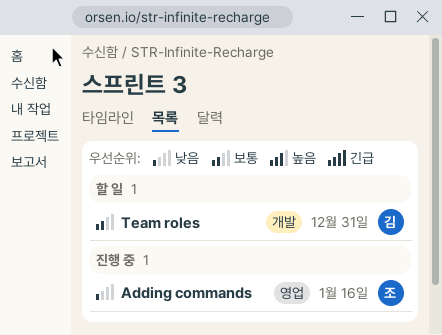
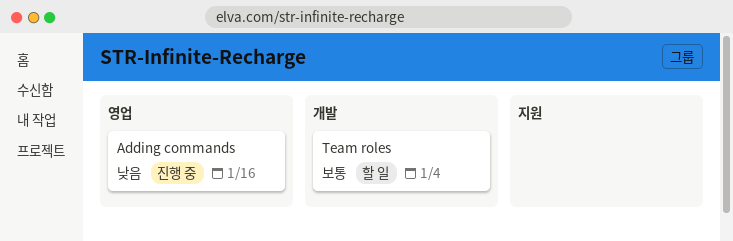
Team roles, due: Dec 31 -> Jan 4

